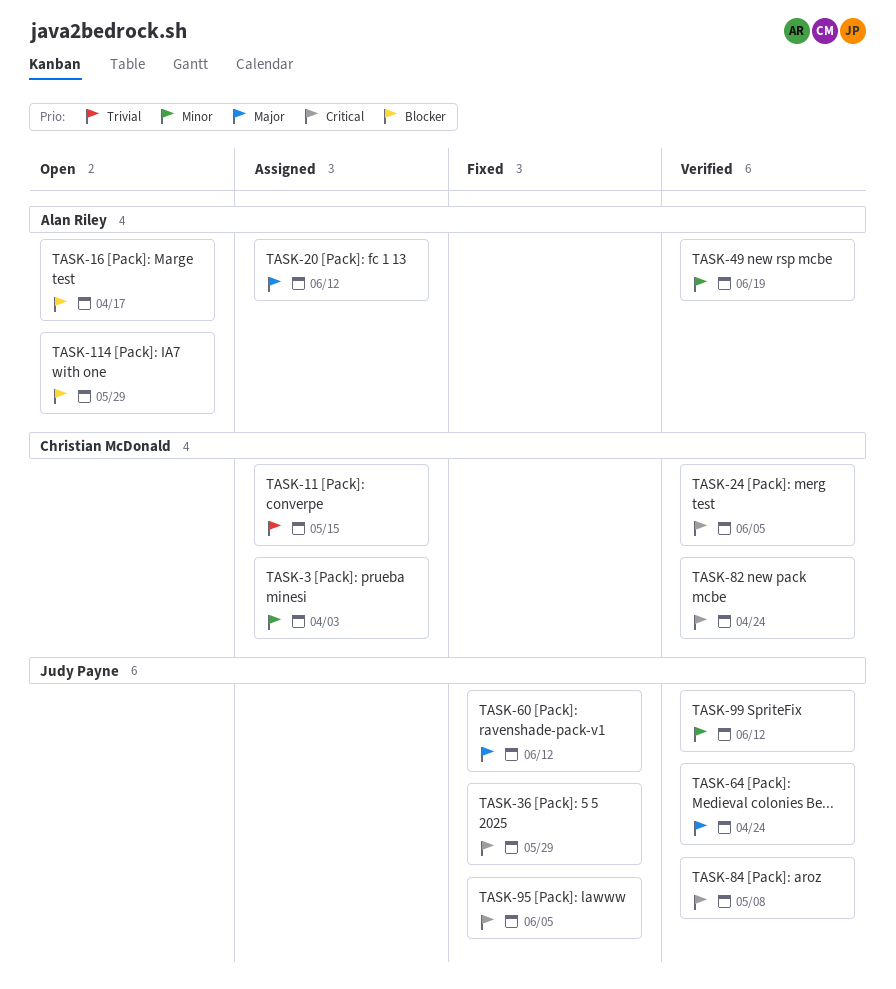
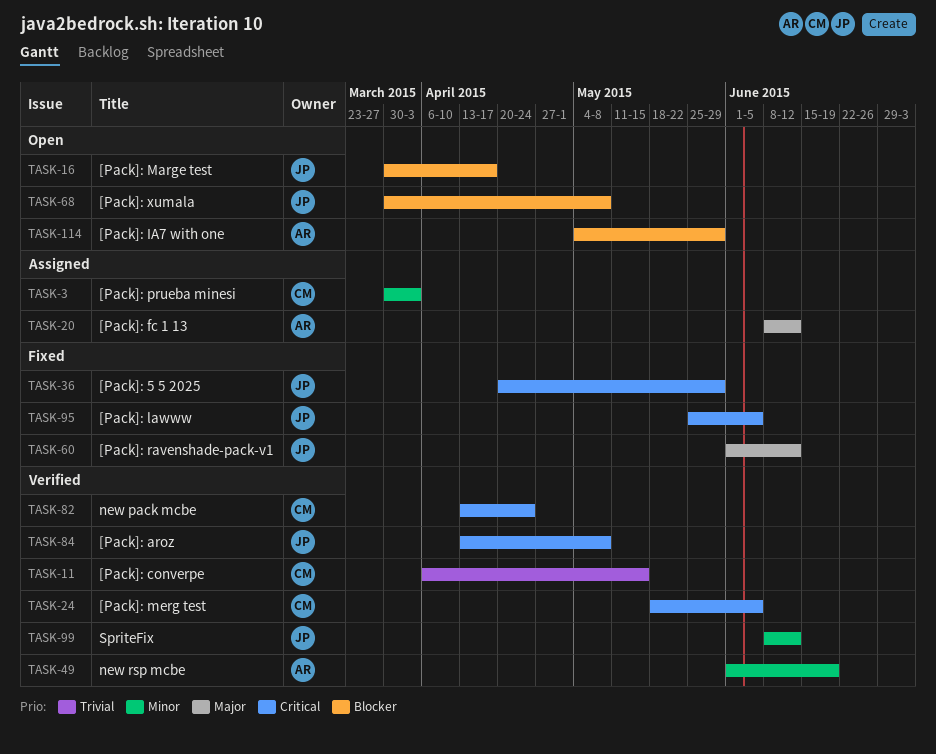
TASK-11, status: Assigned -> Verified
TASK-16, owner: Alan Riley -> Judy Payne
TASK-64: present -> none
TASK-68: none -> present

